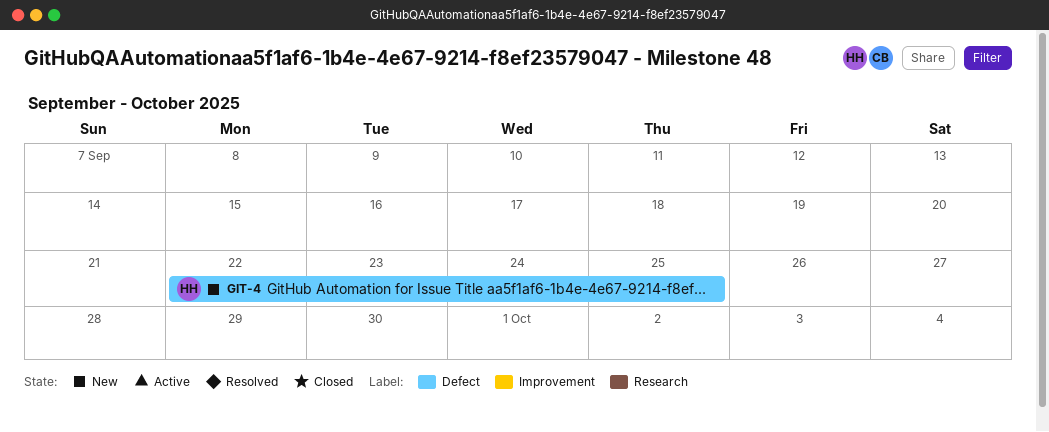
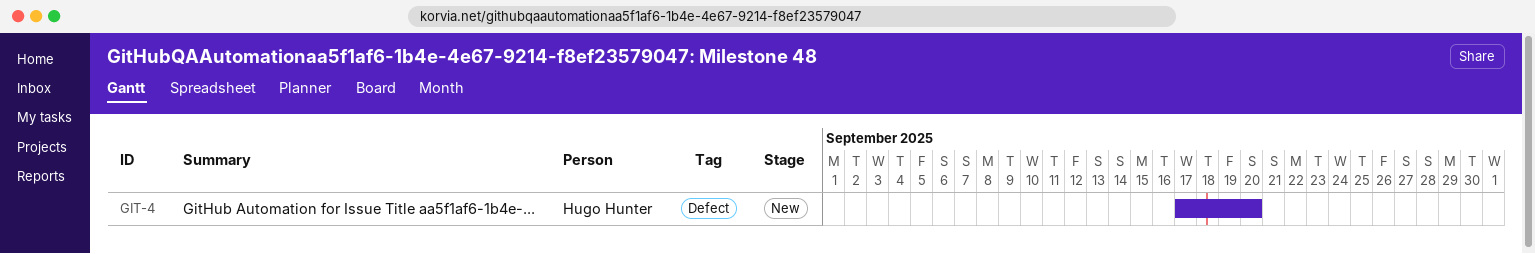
GIT-4, start: Sep 22 -> Sep 17
GIT-4, due: Sep 25 -> Sep 20

